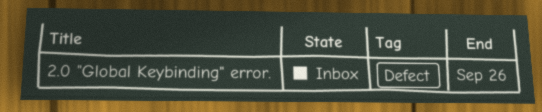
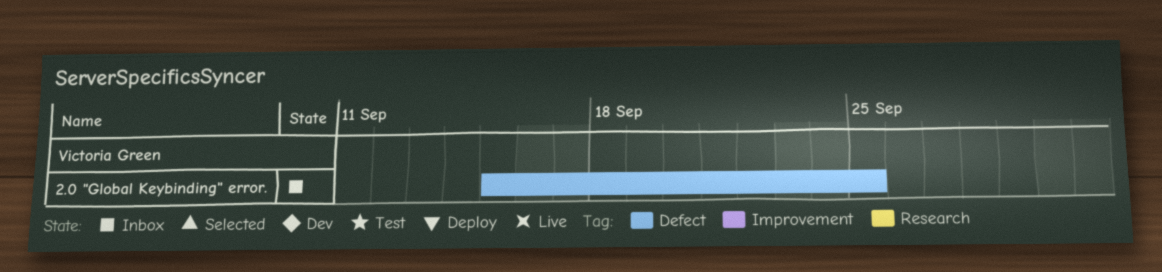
2.0 "Global Keybinding" error., due: Sep 26 -> Sep 25

